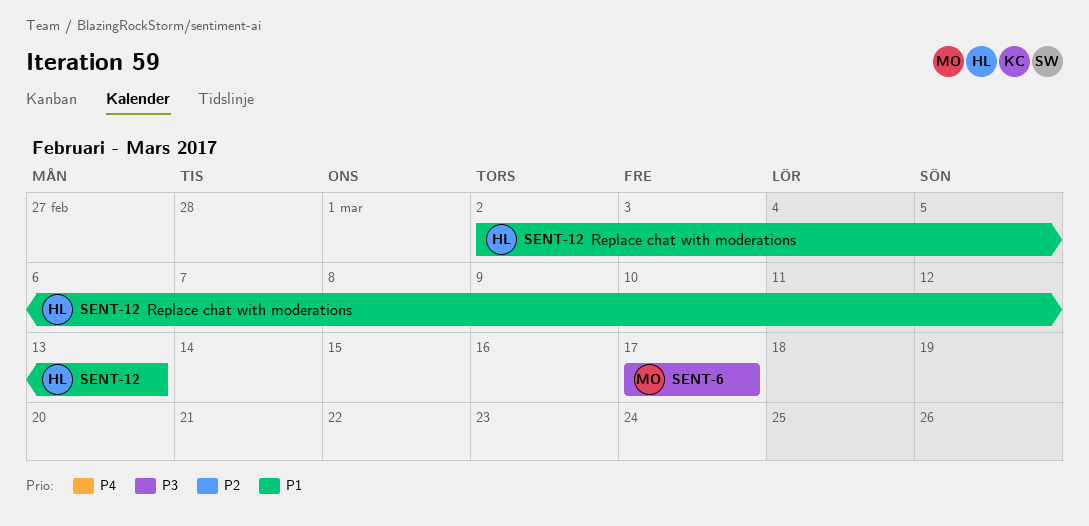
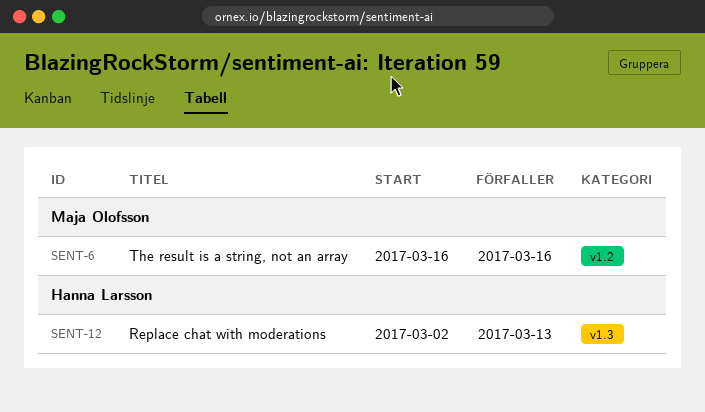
SENT-6, start: Mar 17 -> Mar 16
SENT-6, due: Mar 17 -> Mar 16

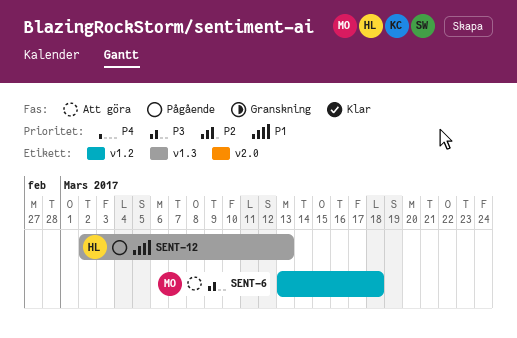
SENT-6, start: Mar 16 -> Mar 13
SENT-6, due: Mar 16 -> Mar 18

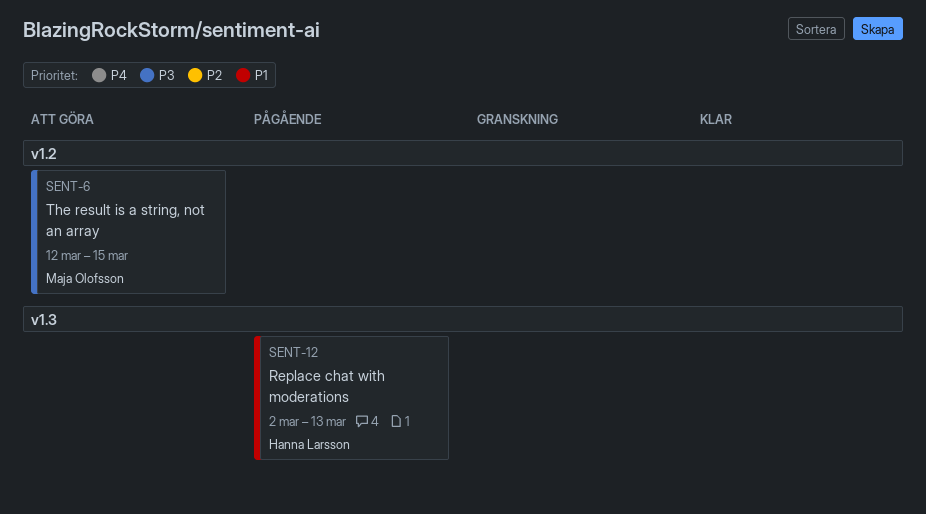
SENT-6, start: Mar 13 -> Mar 12
SENT-6, due: Mar 18 -> Mar 15

